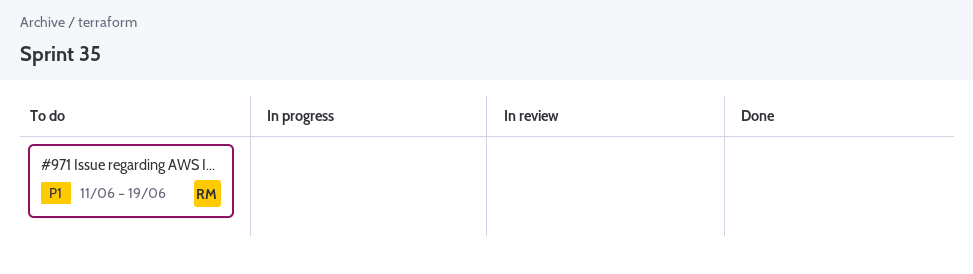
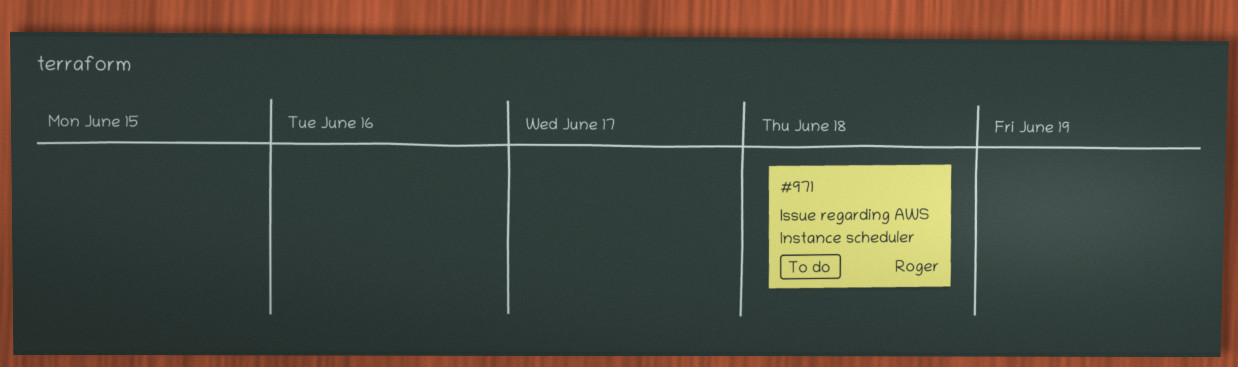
#971, due: Jun 19 -> Jun 18

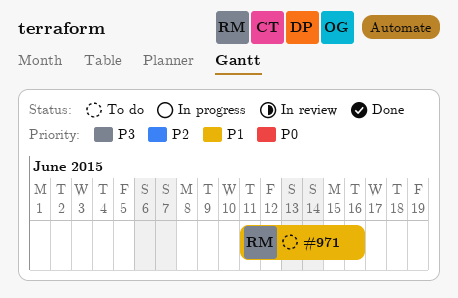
#971, due: Jun 18 -> Jun 16

